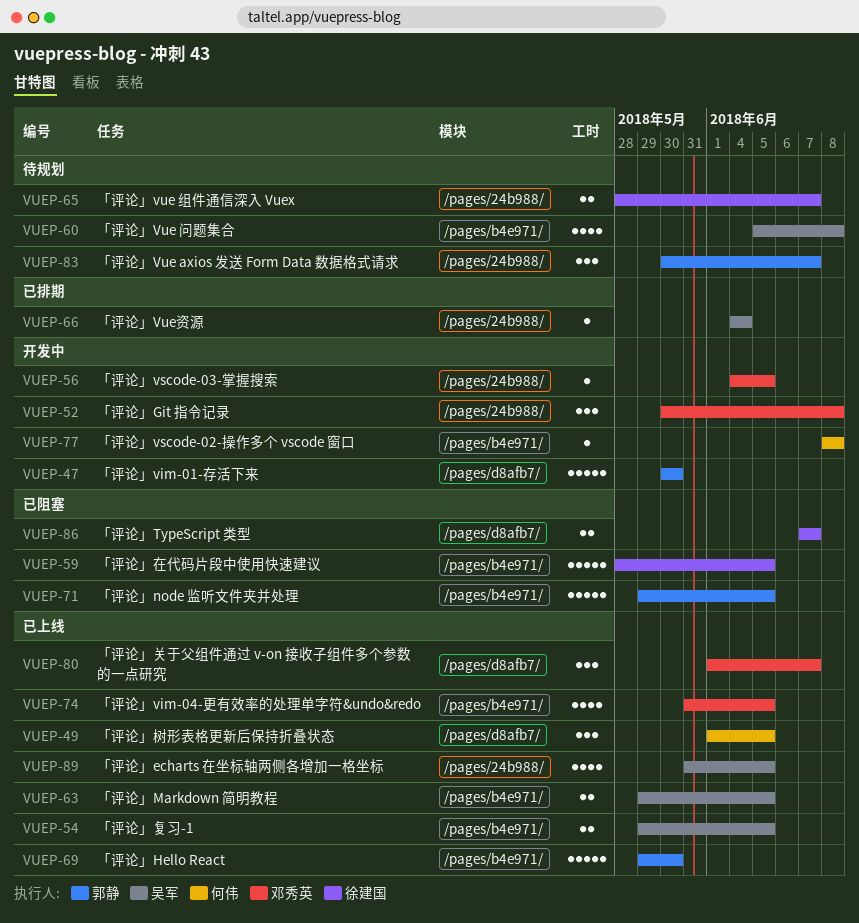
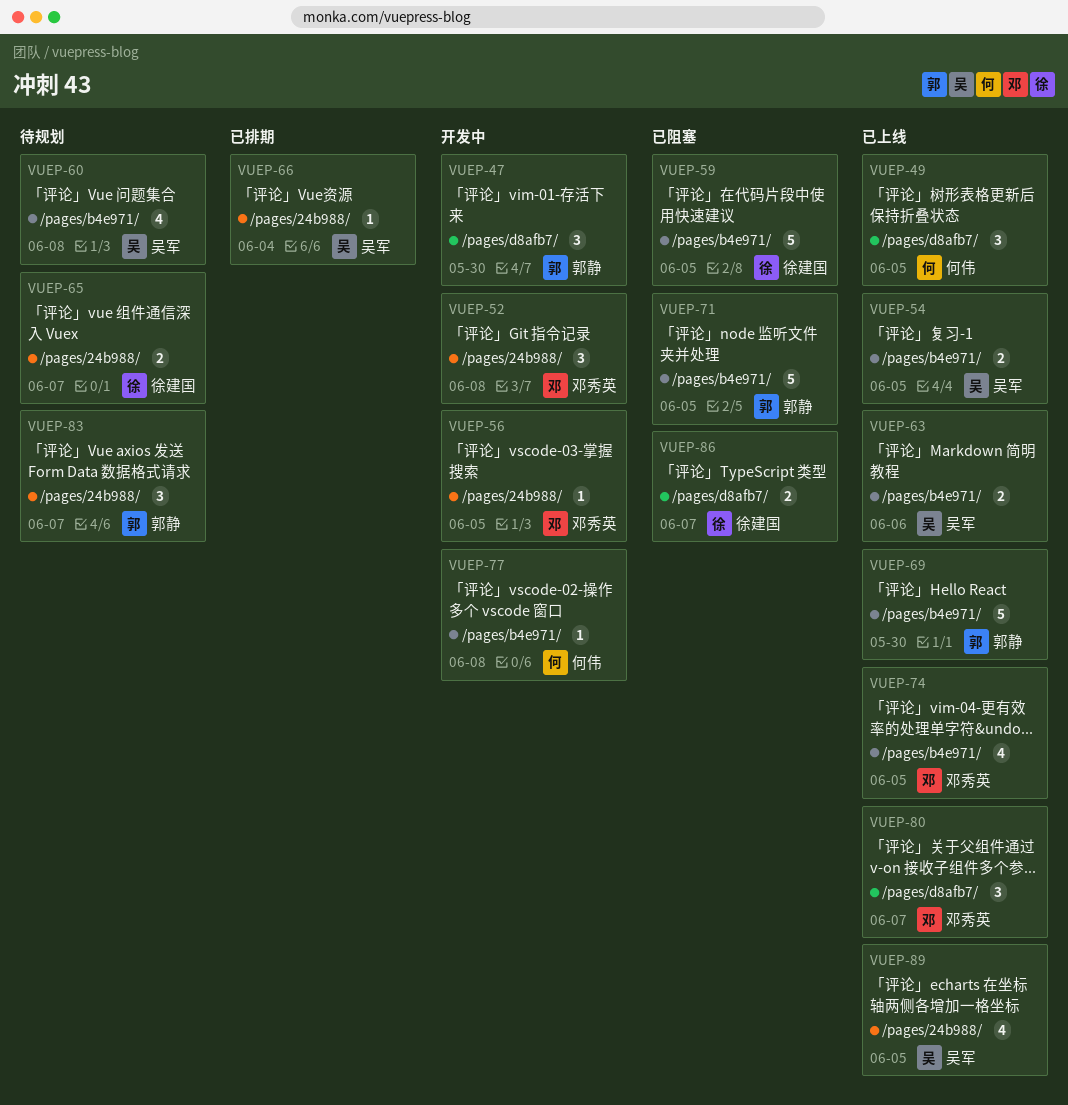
VUEP-47, estimate: 5 -> 3
VUEP-63, due: Jun 5 -> Jun 6

